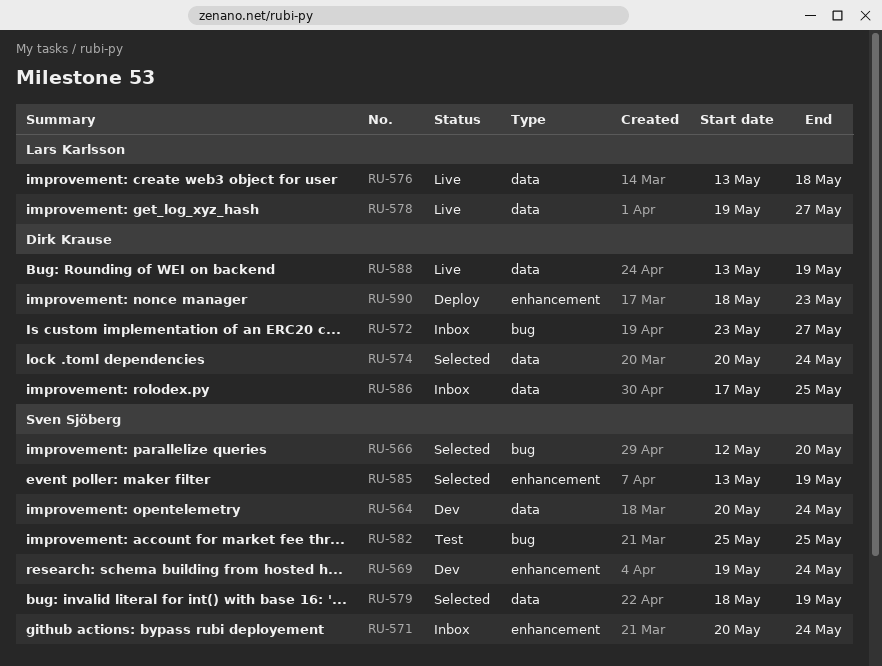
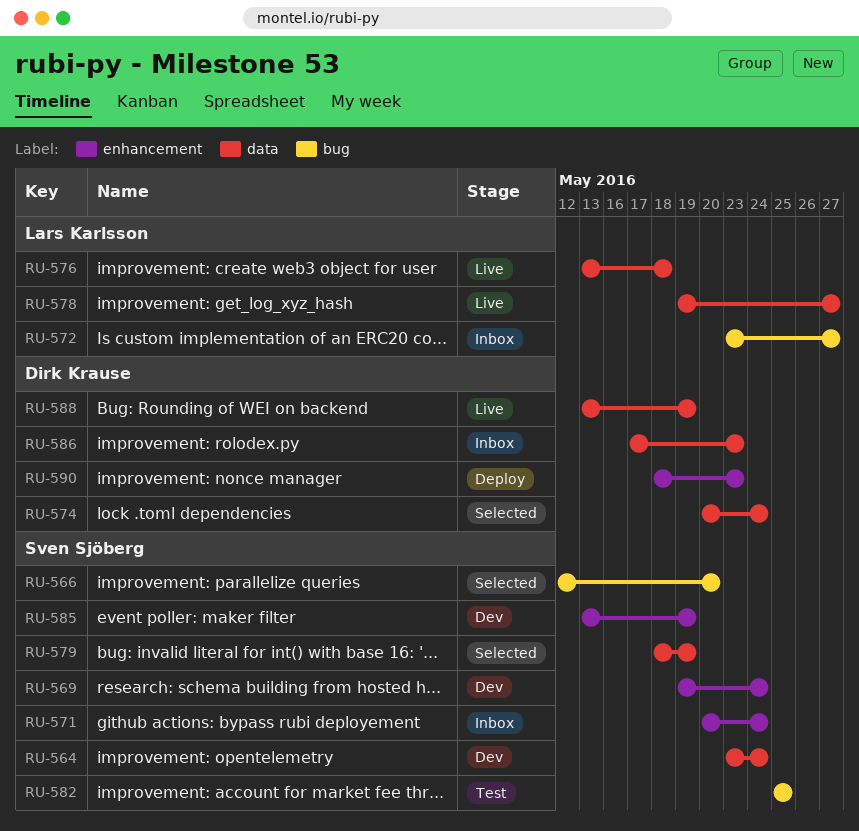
RU-564, start: May 20 -> May 23
RU-572, owner: Dirk Krause -> Lars Karlsson
RU-585, status: Selected -> Dev
RU-586, due: May 25 -> May 23

